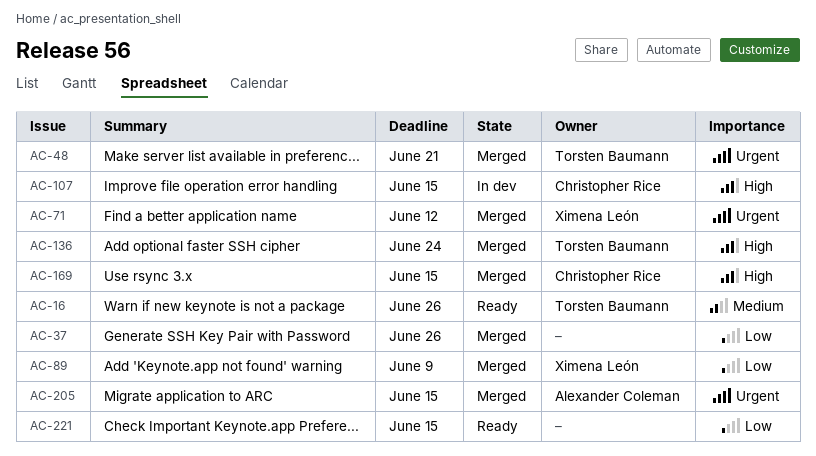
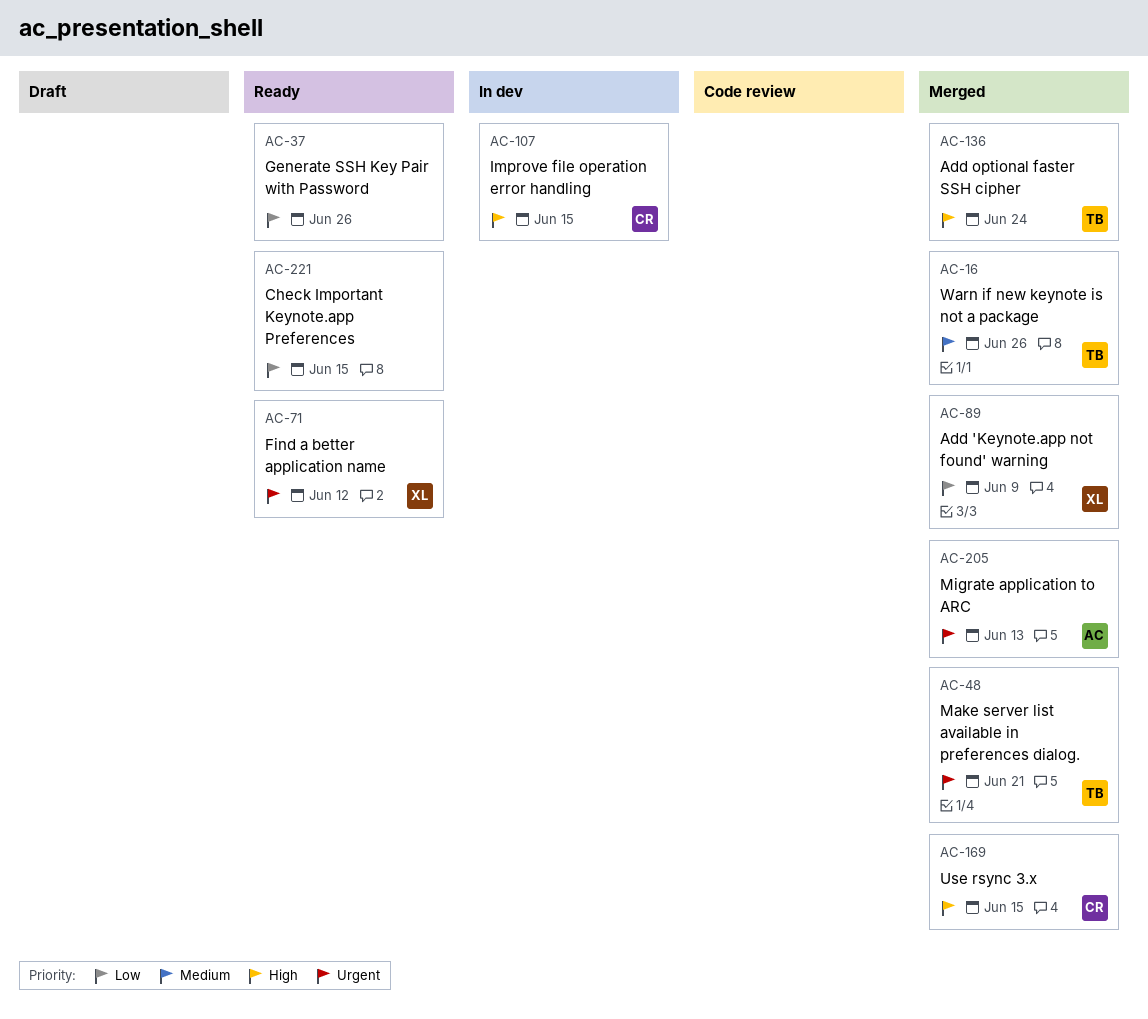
AC-16, status: Ready -> Merged
AC-37, status: Merged -> Ready
AC-71, status: Merged -> Ready
AC-205, due: Jun 15 -> Jun 13

